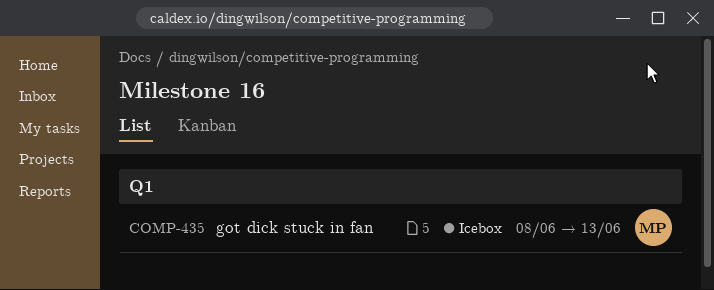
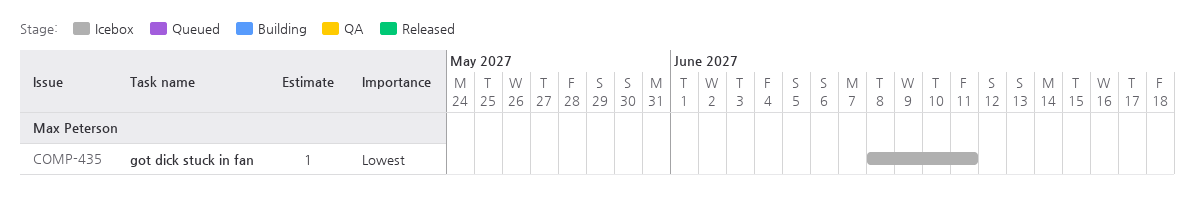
COMP-435, due: Jun 13 -> Jun 11

